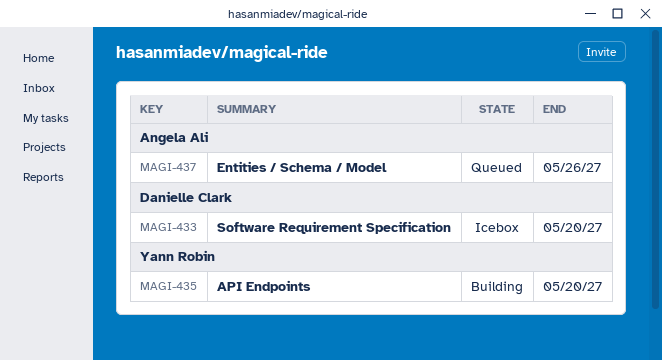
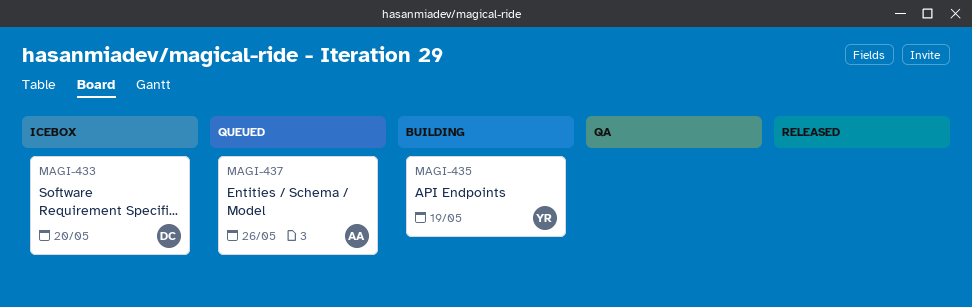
MAGI-435, due: May 20 -> May 19

